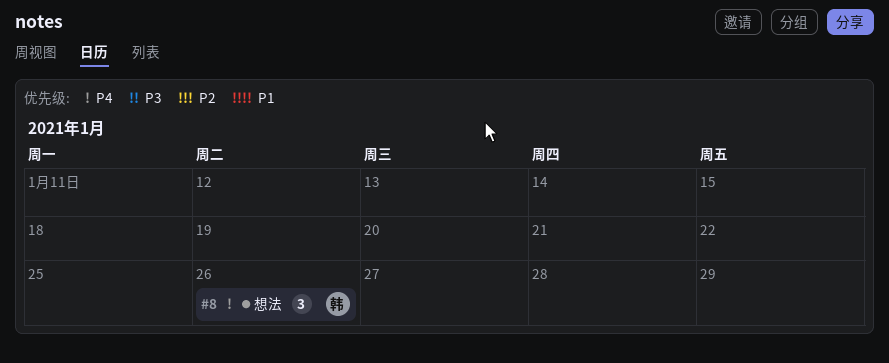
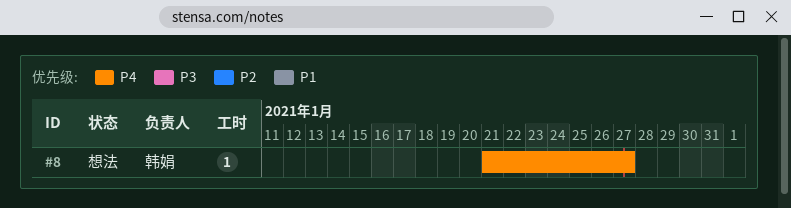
#8, estimate: 3 -> 1
#8, due: Jan 26 -> Jan 27

